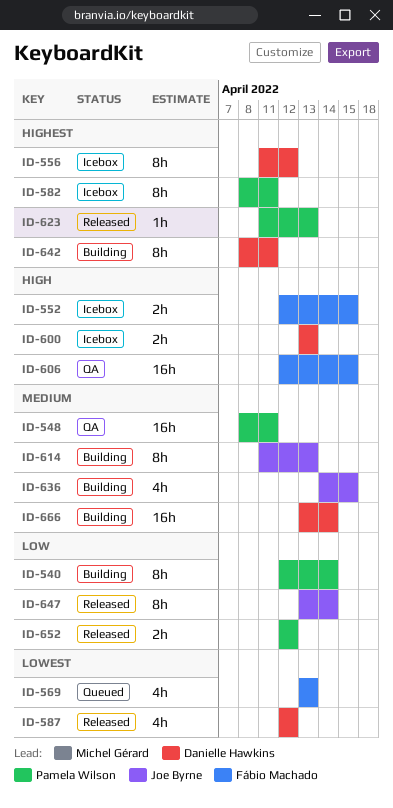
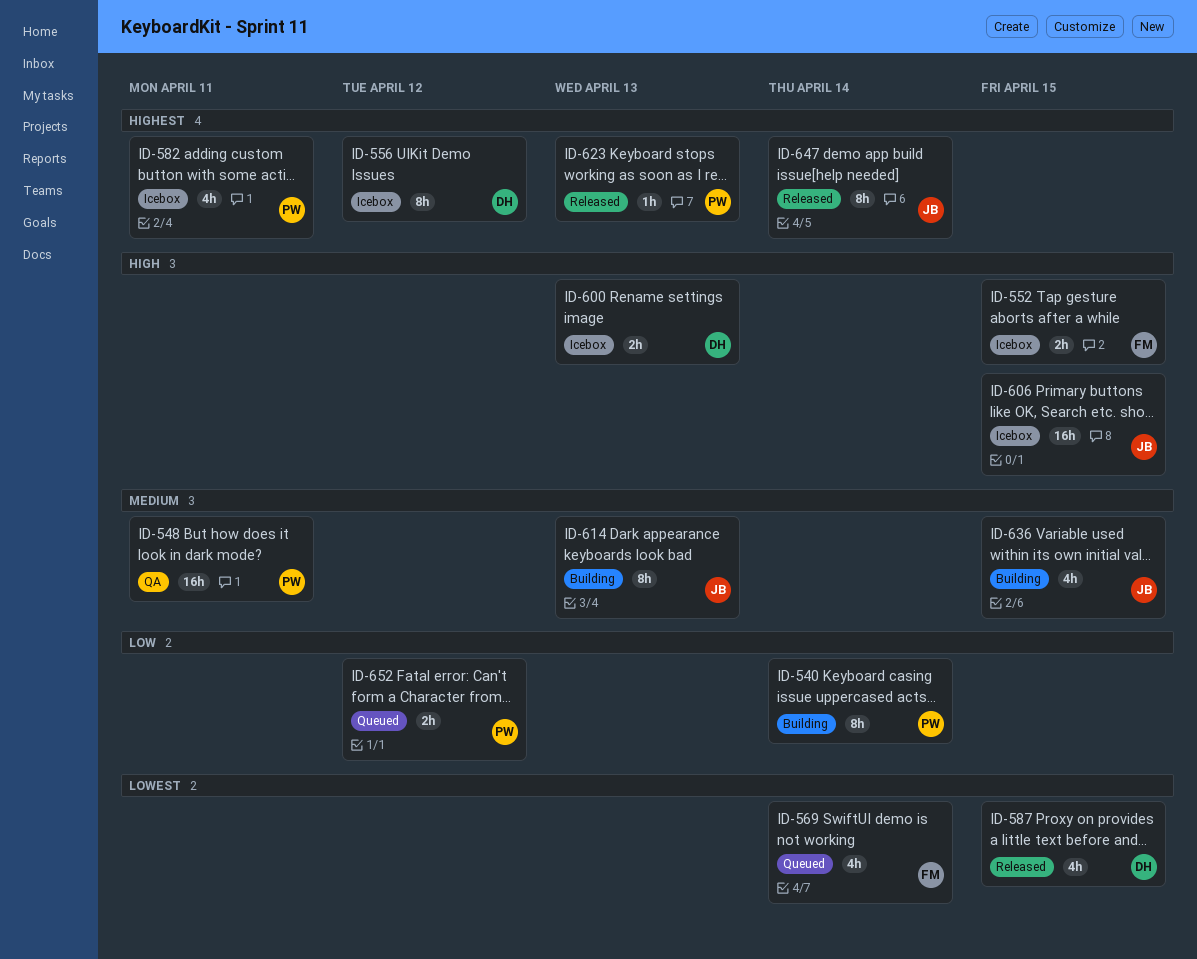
ID-569, due: Apr 13 -> Apr 14
ID-582, estimate: 8h -> 4h
ID-587, due: Apr 12 -> Apr 15
ID-606, status: QA -> Icebox
ID-606, owner: Fábio Machado -> Joe Byrne
ID-642: present -> none
ID-647, priority: Low -> Highest
ID-652, status: Released -> Queued
ID-666: present -> none

